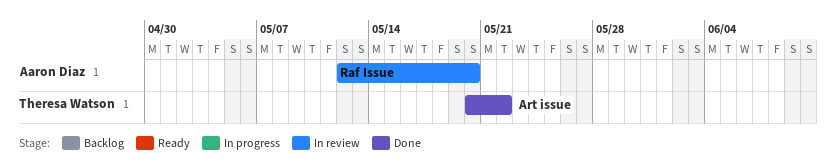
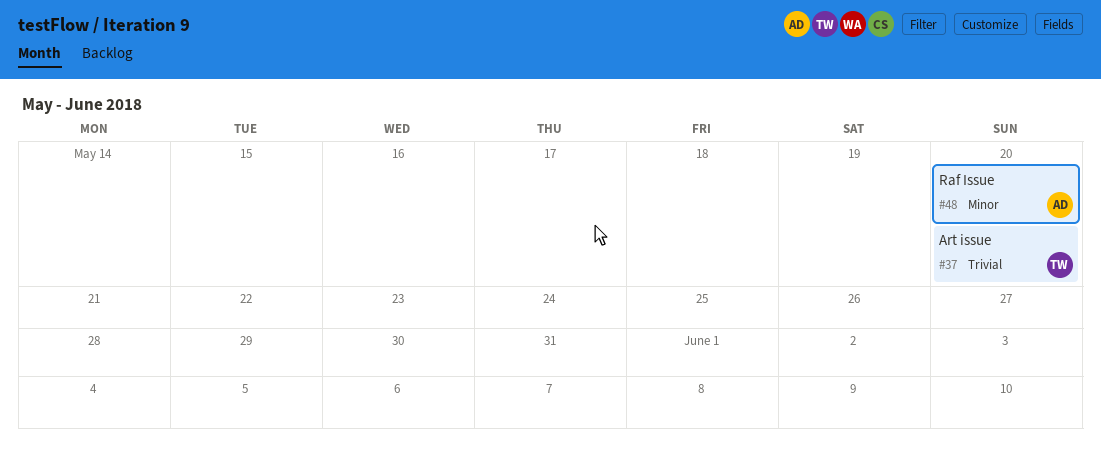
Art issue, due: May 22 -> May 20

